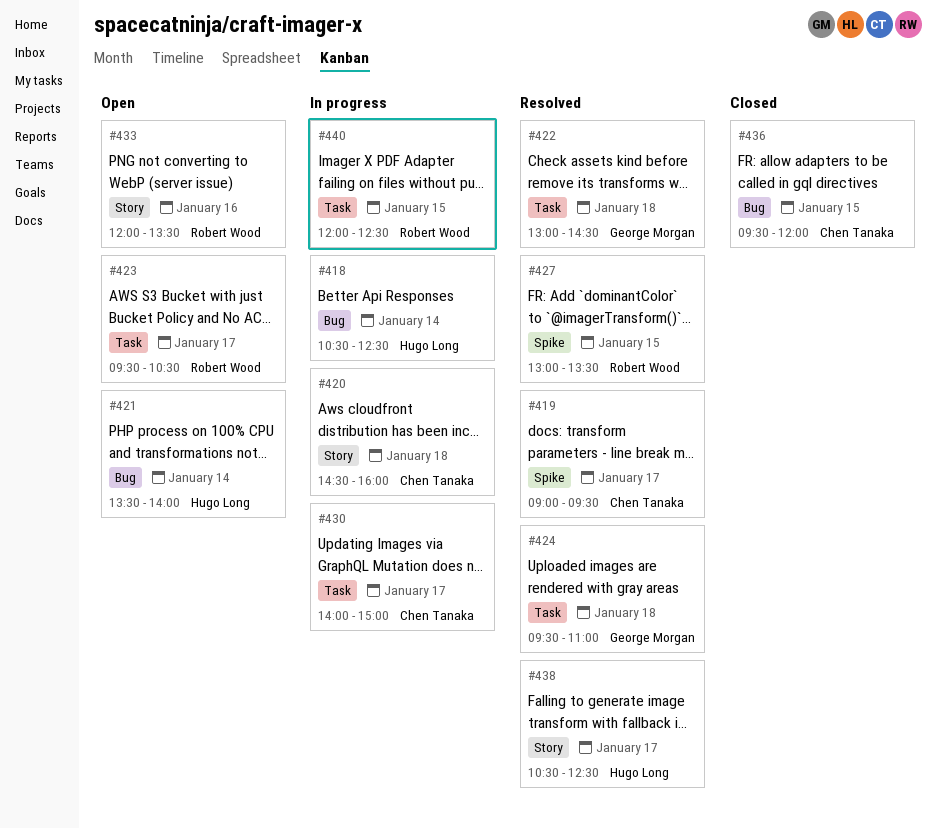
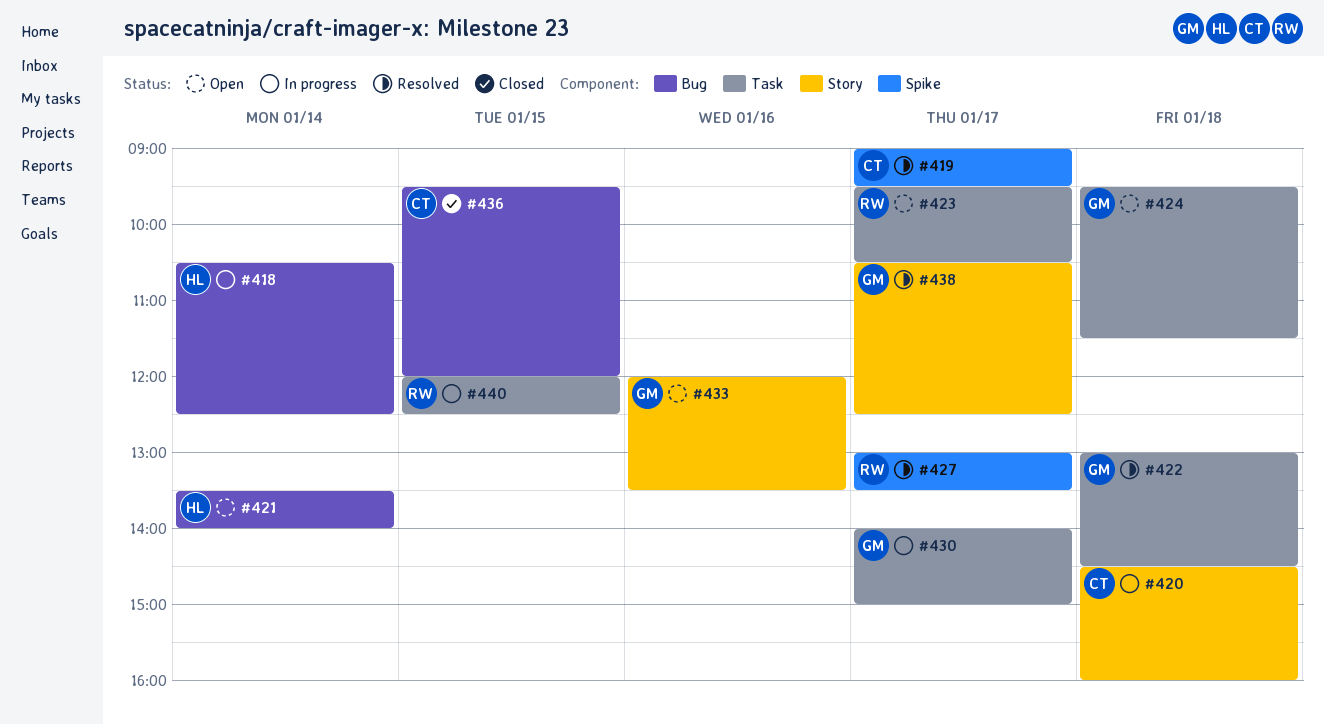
#424, status: Resolved -> Open
#424, ends: 11:00 -> 11:30
#427, day: Jan 15 -> Jan 17
#430, owner: Chen Tanaka -> George Morgan
#433, owner: Robert Wood -> George Morgan
#438, owner: Hugo Long -> George Morgan

